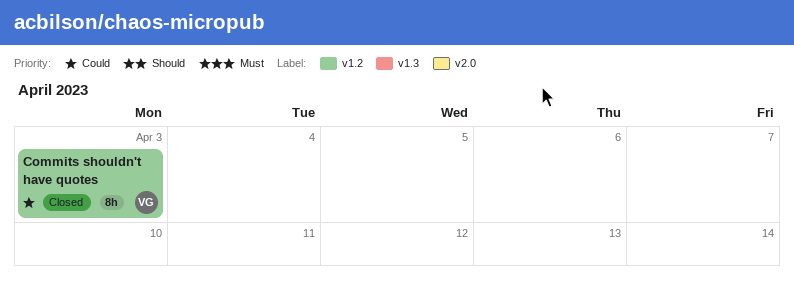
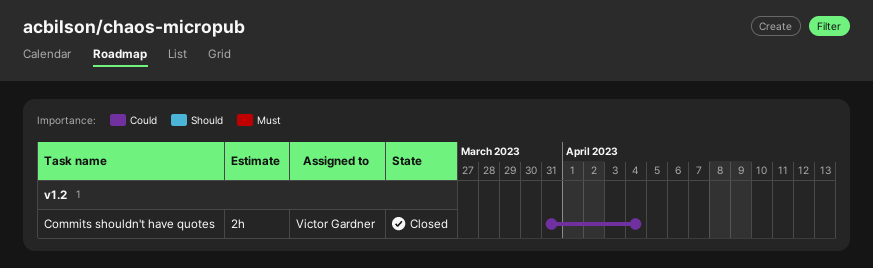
Commits shouldn't have quotes, estimate: 8h -> 2h
Commits shouldn't have quotes, due: Apr 3 -> Apr 4

